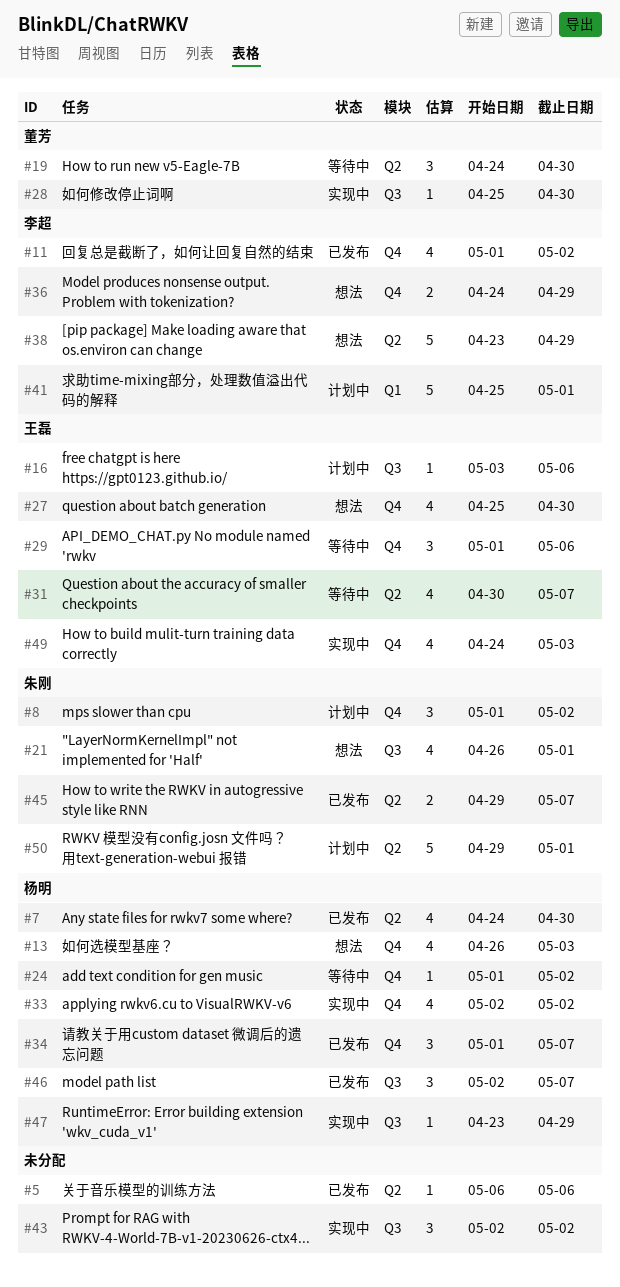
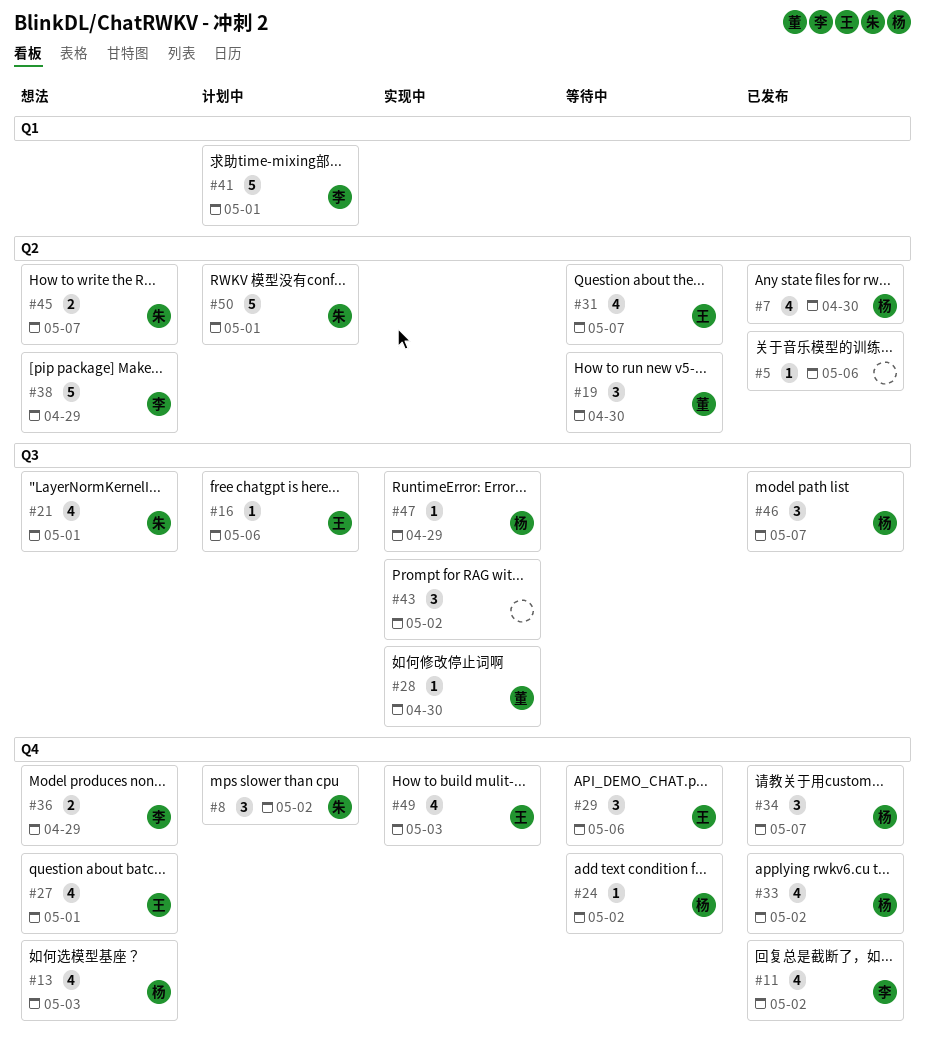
#27, due: Apr 30 -> May 1
#33, status: 实现中 -> 已发布
#45, status: 已发布 -> 想法

